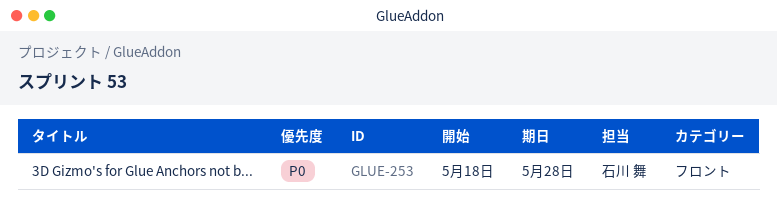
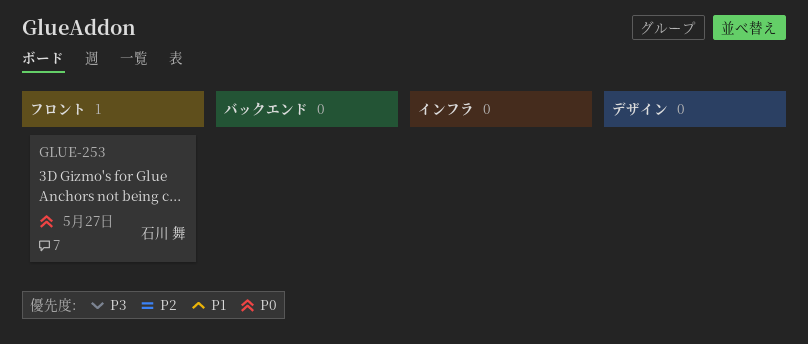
GLUE-253, due: May 28 -> May 27

